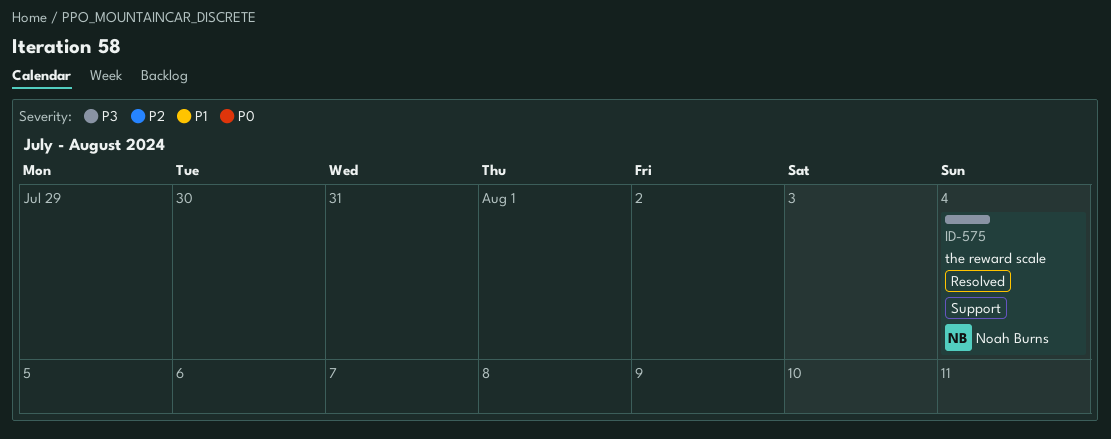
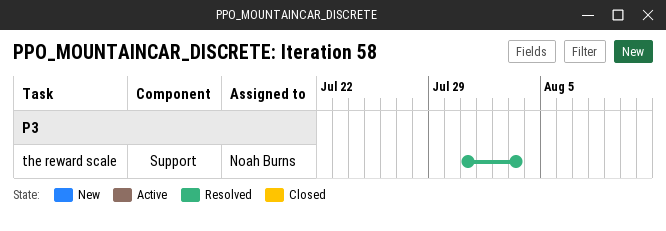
the reward scale, due: Aug 4 -> Aug 3

